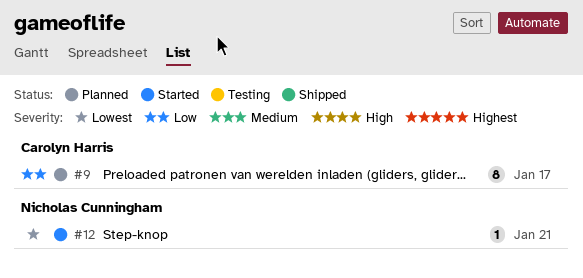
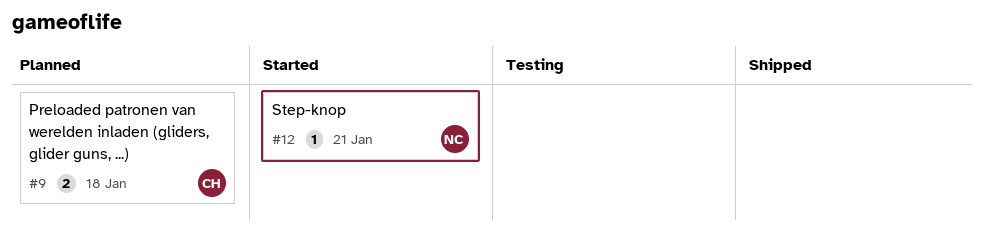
#9, estimate: 8 -> 2
#9, due: Jan 17 -> Jan 18

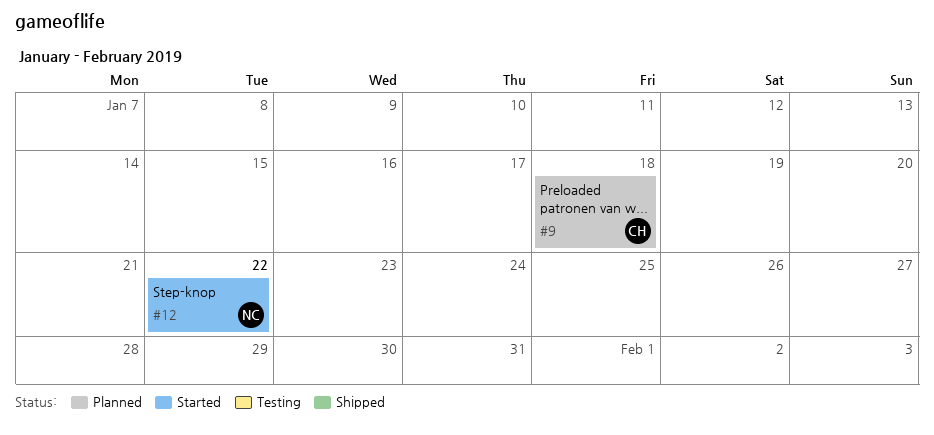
#12, due: Jan 21 -> Jan 22

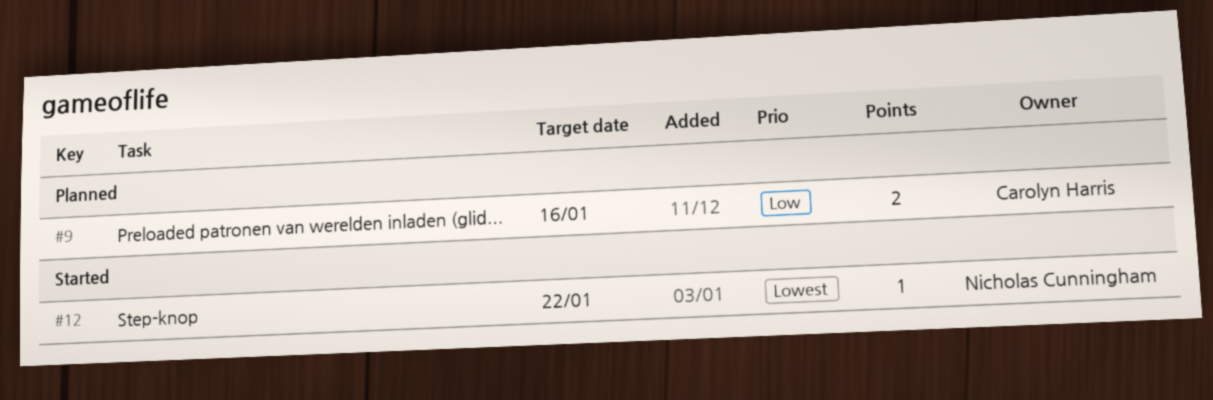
#9, due: Jan 18 -> Jan 16

